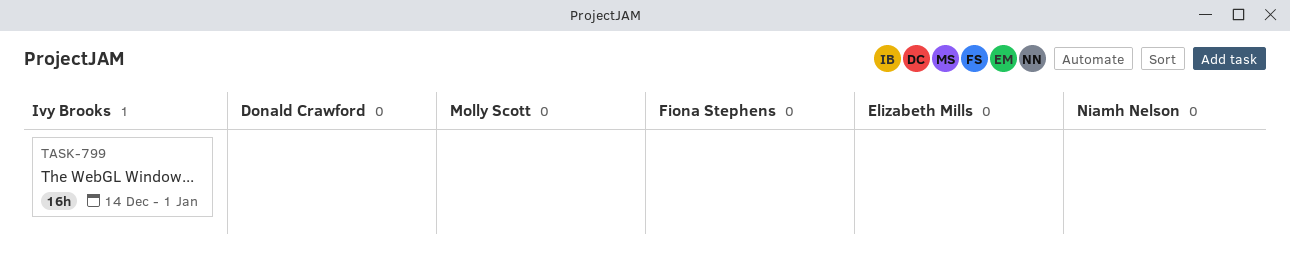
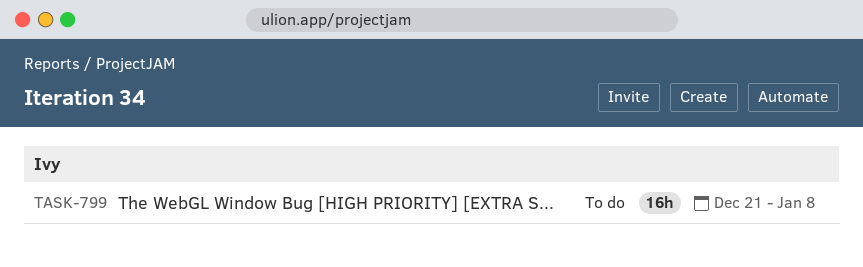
TASK-799, start: Dec 14 -> Dec 21
TASK-799, due: Jan 1 -> Jan 8

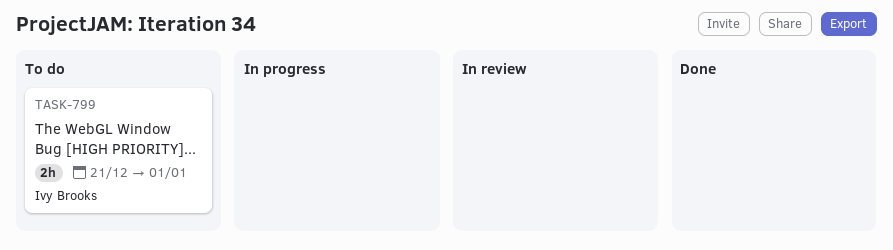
TASK-799, estimate: 16h -> 2h
TASK-799, due: Jan 8 -> Jan 1

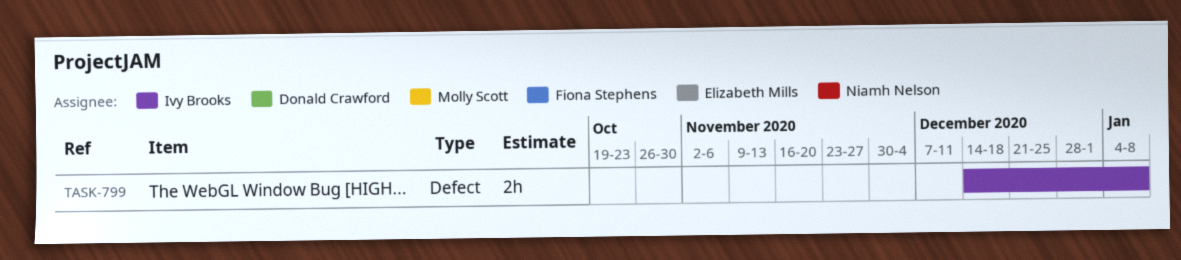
TASK-799, start: Dec 21 -> Dec 14
TASK-799, due: Jan 1 -> Jan 8

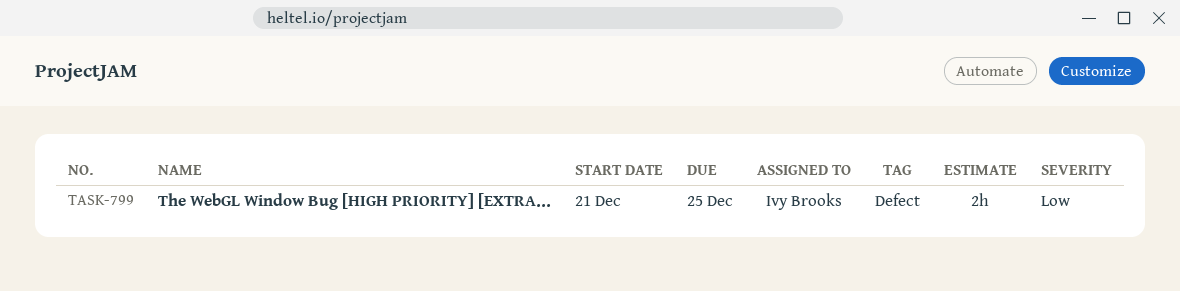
TASK-799, start: Dec 14 -> Dec 21
TASK-799, due: Jan 8 -> Dec 25

